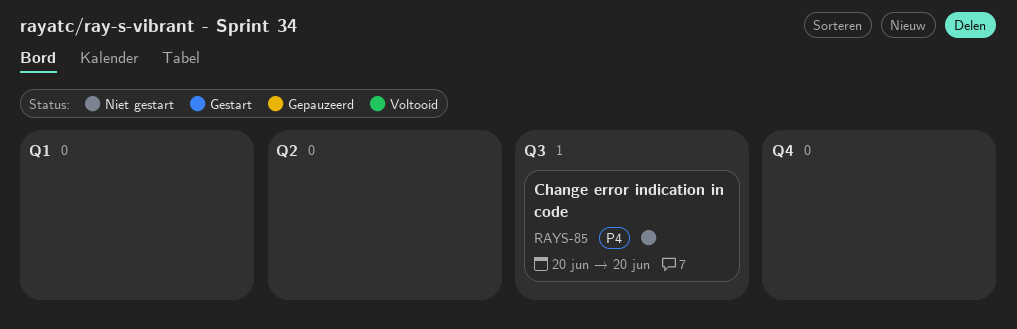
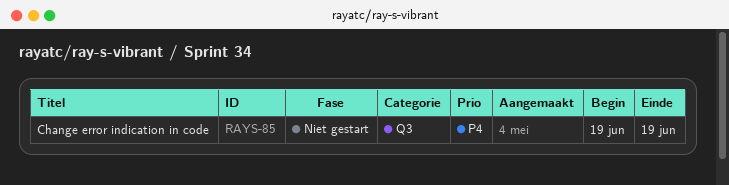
RAYS-85, start: Jun 20 -> Jun 19
RAYS-85, due: Jun 20 -> Jun 19

